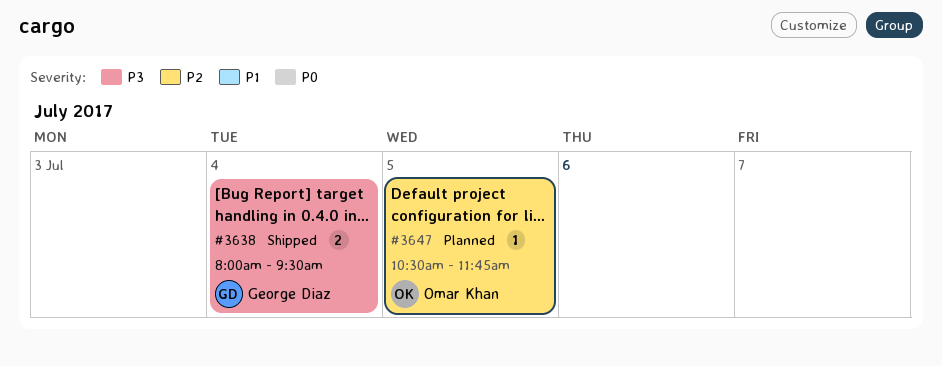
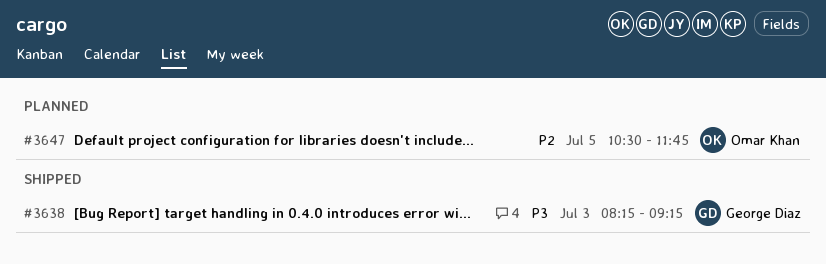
#3638, day: Jul 4 -> Jul 3
#3638, begins: 08:00 -> 08:15
#3638, ends: 09:30 -> 09:15

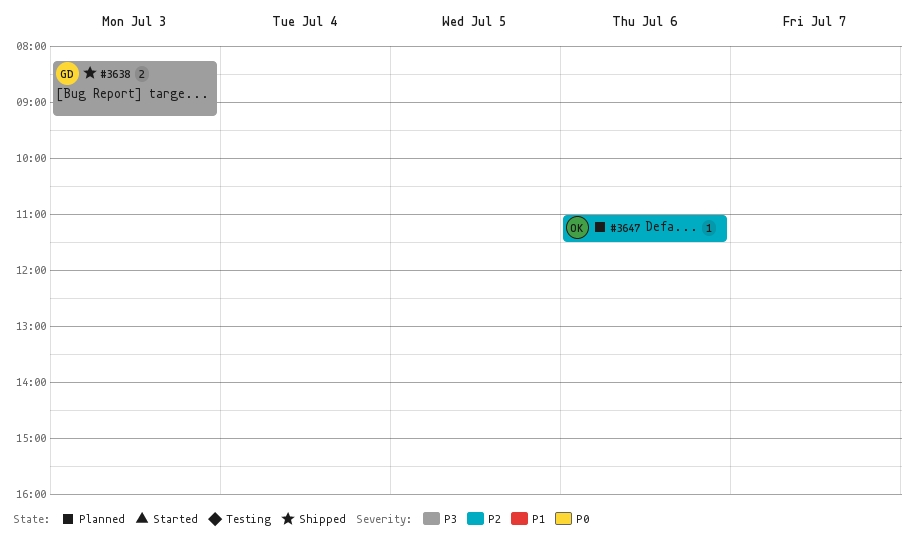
#3647, day: Jul 5 -> Jul 6
#3647, begins: 10:30 -> 11:00
#3647, ends: 11:45 -> 11:30

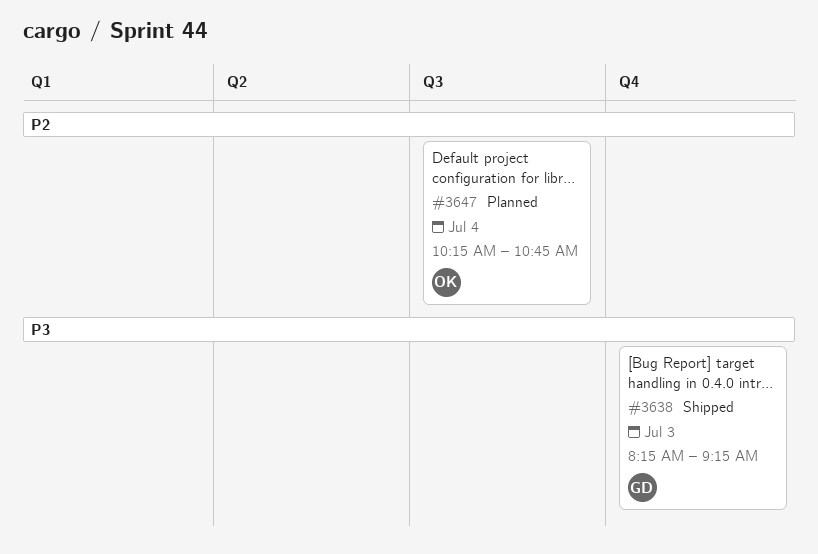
#3647, day: Jul 6 -> Jul 4
#3647, begins: 11:00 -> 10:15
#3647, ends: 11:30 -> 10:45

